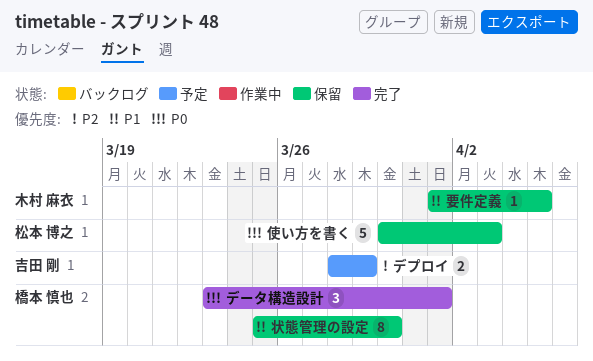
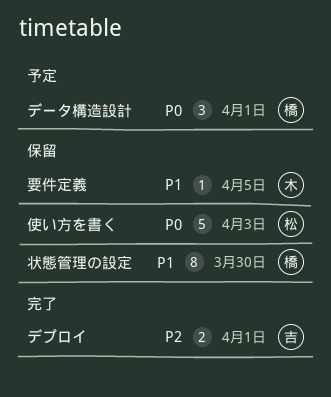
デプロイ, status: 予定 -> 完了
デプロイ, due: Mar 29 -> Apr 1
データ構造設計, status: 完了 -> 予定

